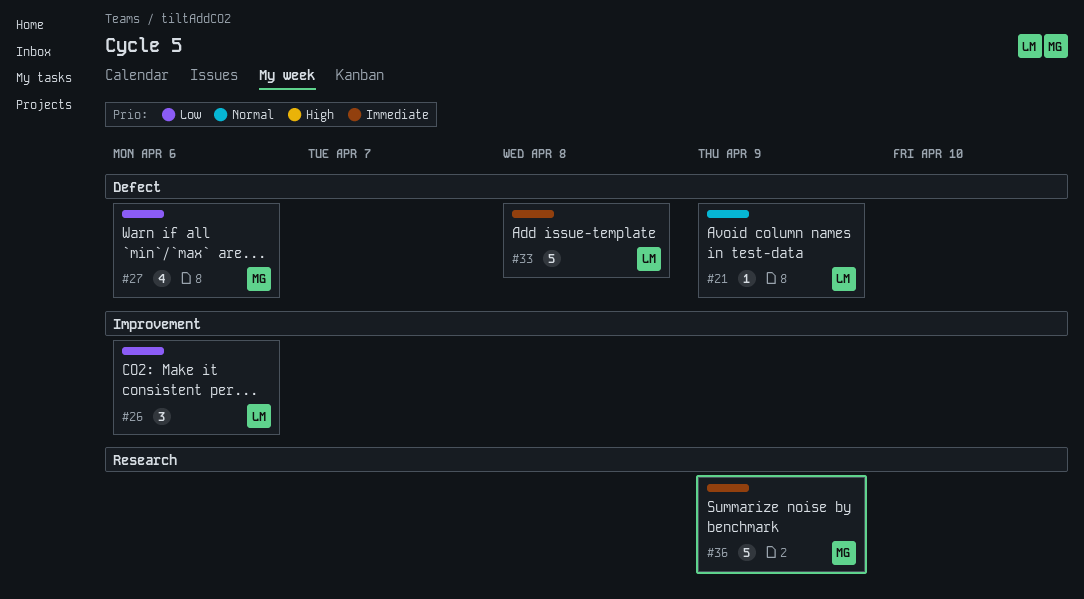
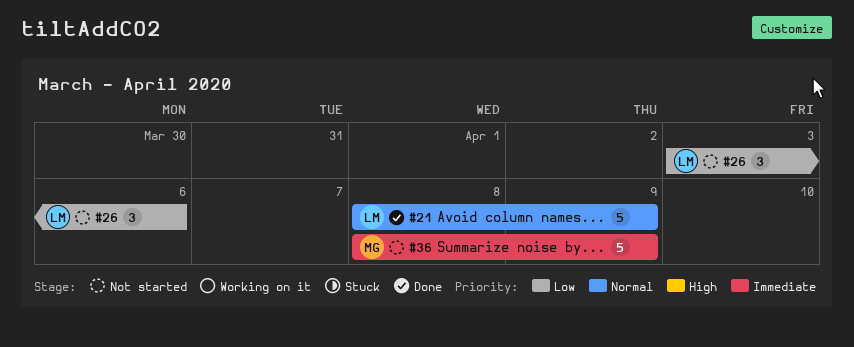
#21, estimate: 1 -> 5
#27: present -> none
#33: present -> none

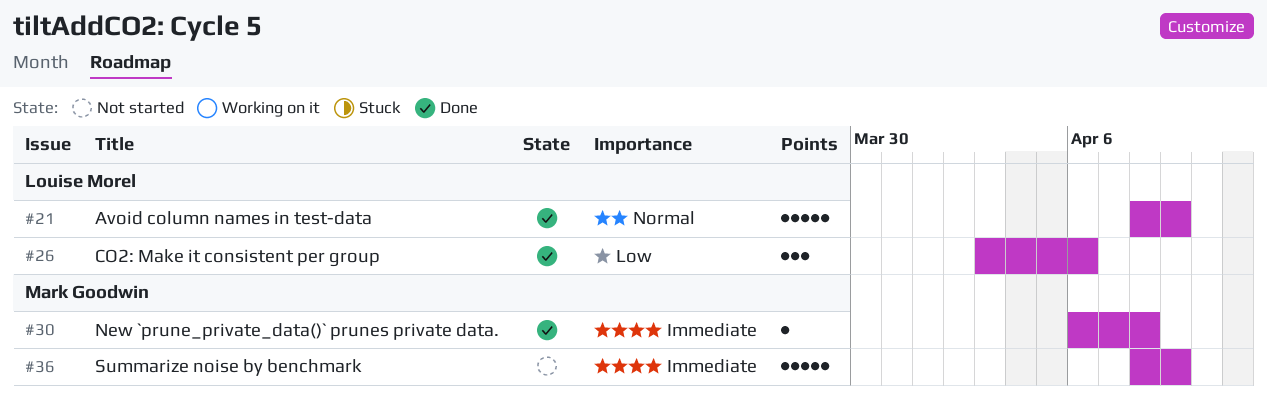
#26, status: Not started -> Done
#30: none -> present

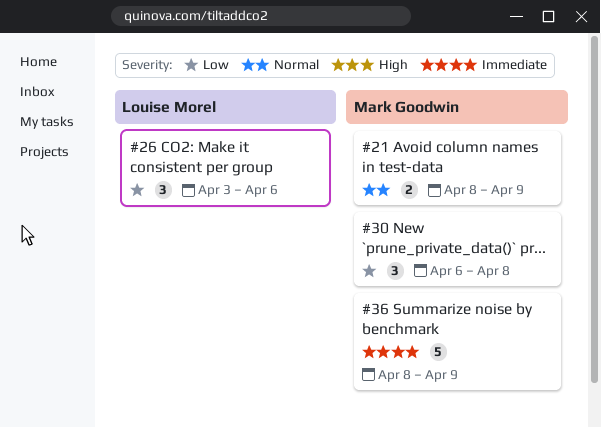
#21, owner: Louise Morel -> Mark Goodwin
#21, estimate: 5 -> 2
#30, priority: Immediate -> Low
#30, estimate: 1 -> 3

